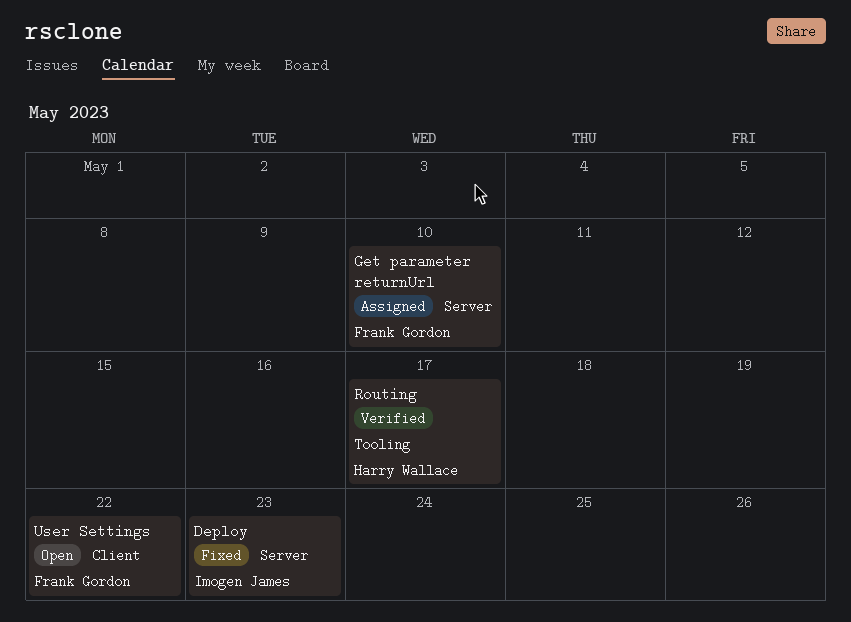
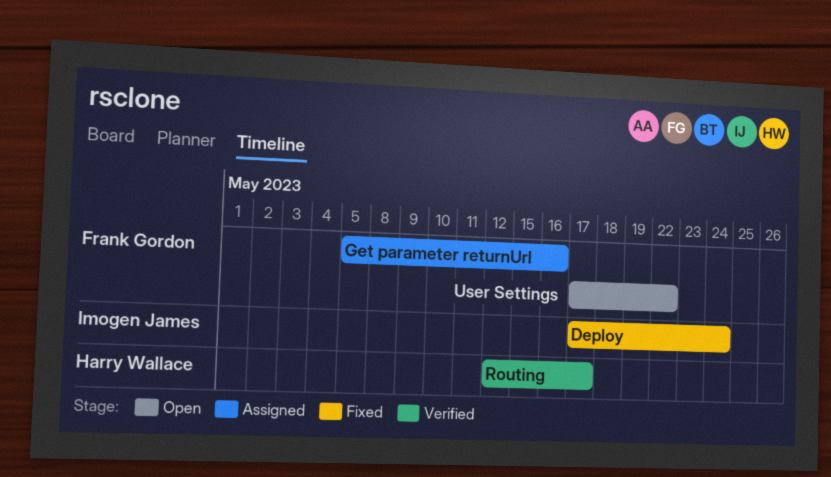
Deploy, due: May 23 -> May 24
Get parameter returnUrl, due: May 10 -> May 16

